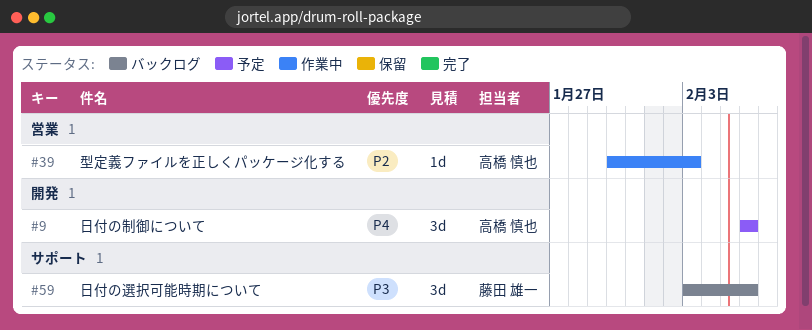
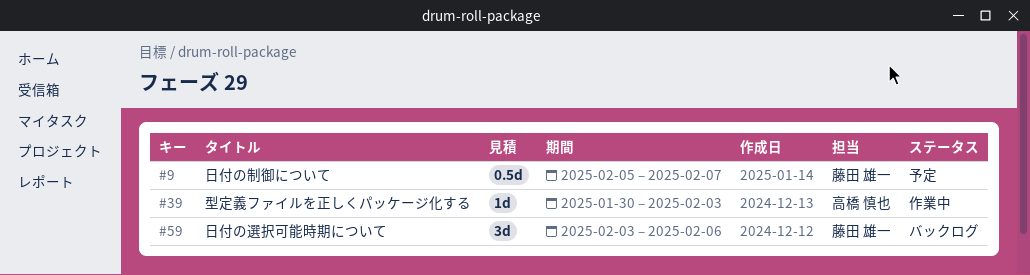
#9, owner: 高橋 慎也 -> 藤田 雄一
#9, estimate: 3d -> 0.5d
#9, start: Feb 6 -> Feb 5
#9, due: Feb 6 -> Feb 7

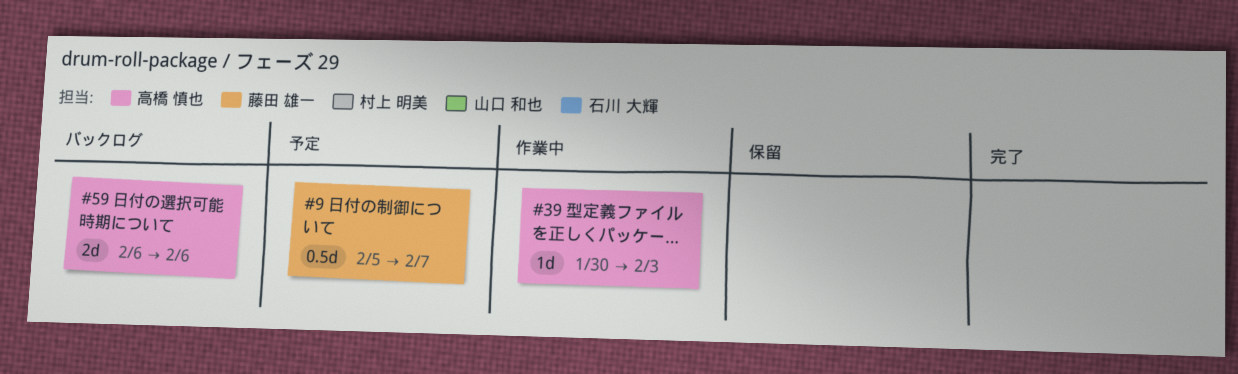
#59, owner: 藤田 雄一 -> 高橋 慎也
#59, estimate: 3d -> 2d
#59, start: Feb 3 -> Feb 6

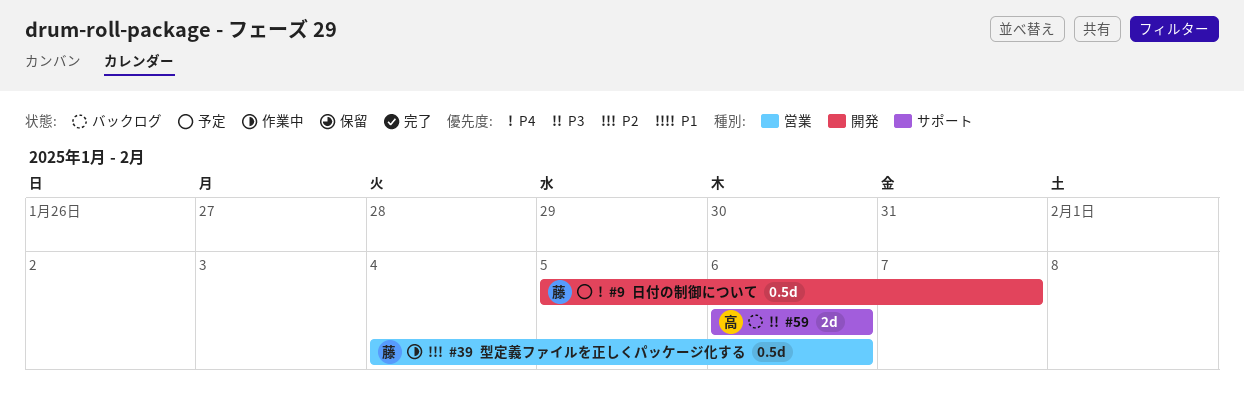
#39, owner: 高橋 慎也 -> 藤田 雄一
#39, estimate: 1d -> 0.5d
#39, start: Jan 30 -> Feb 4
#39, due: Feb 3 -> Feb 6

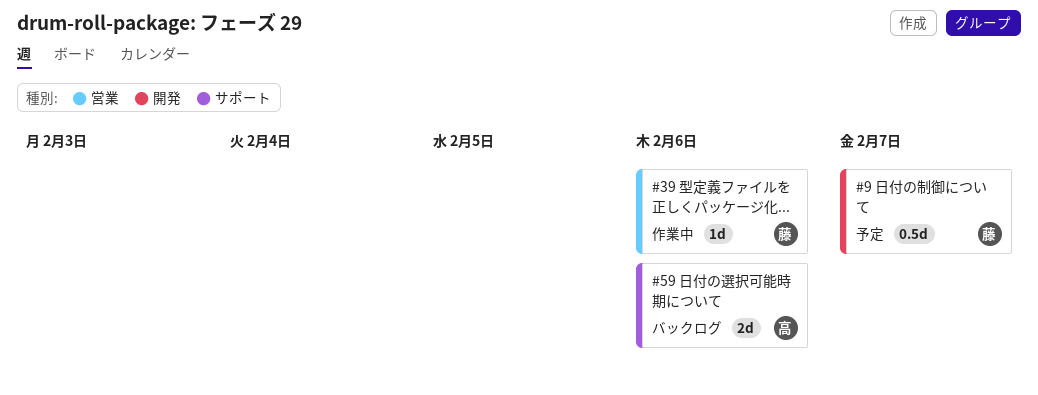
#39, estimate: 0.5d -> 1d

